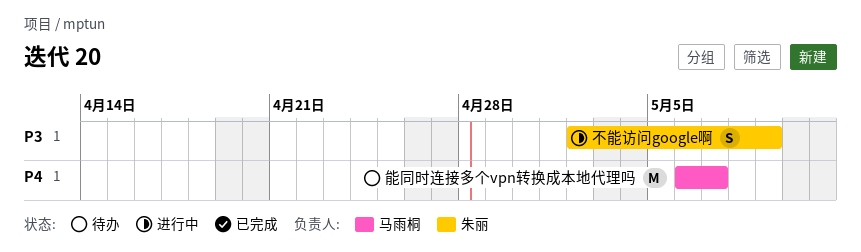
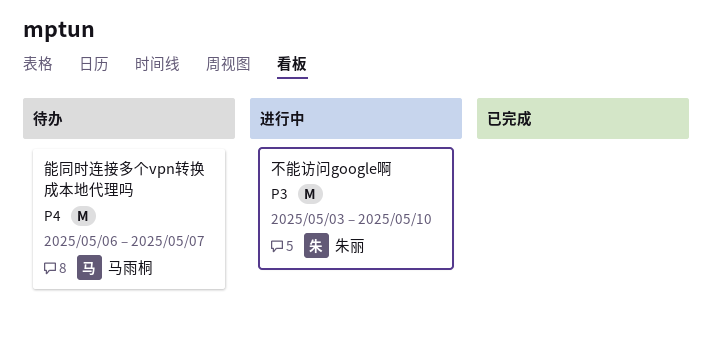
不能访问google啊, estimate: S -> M
不能访问google啊, start: May 2 -> May 3
不能访问google啊, due: May 9 -> May 10

